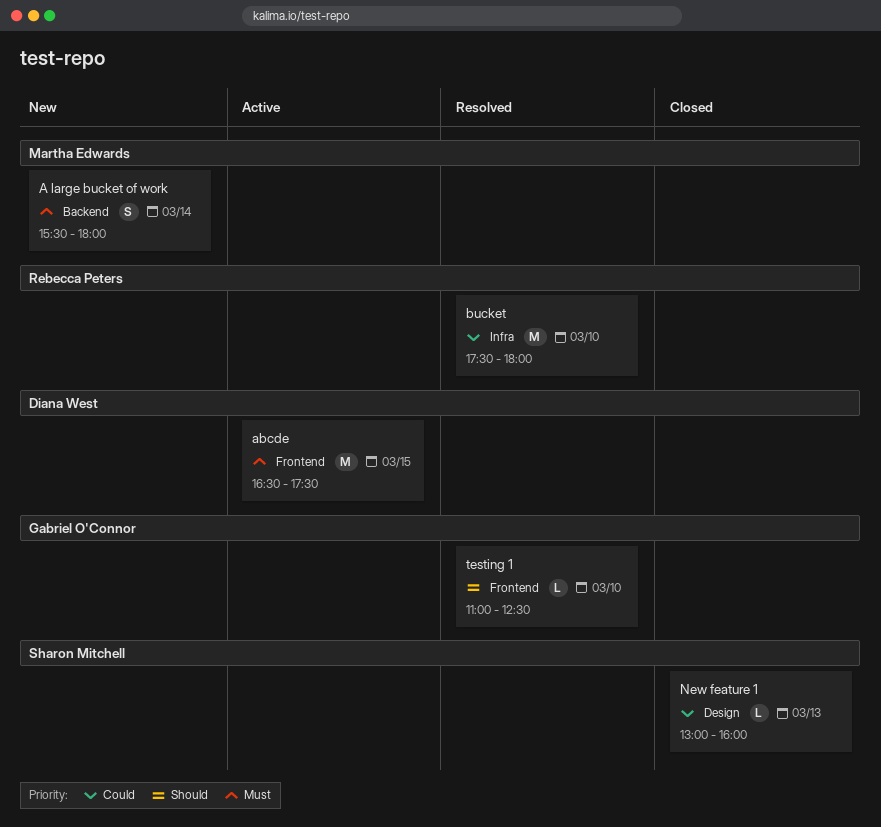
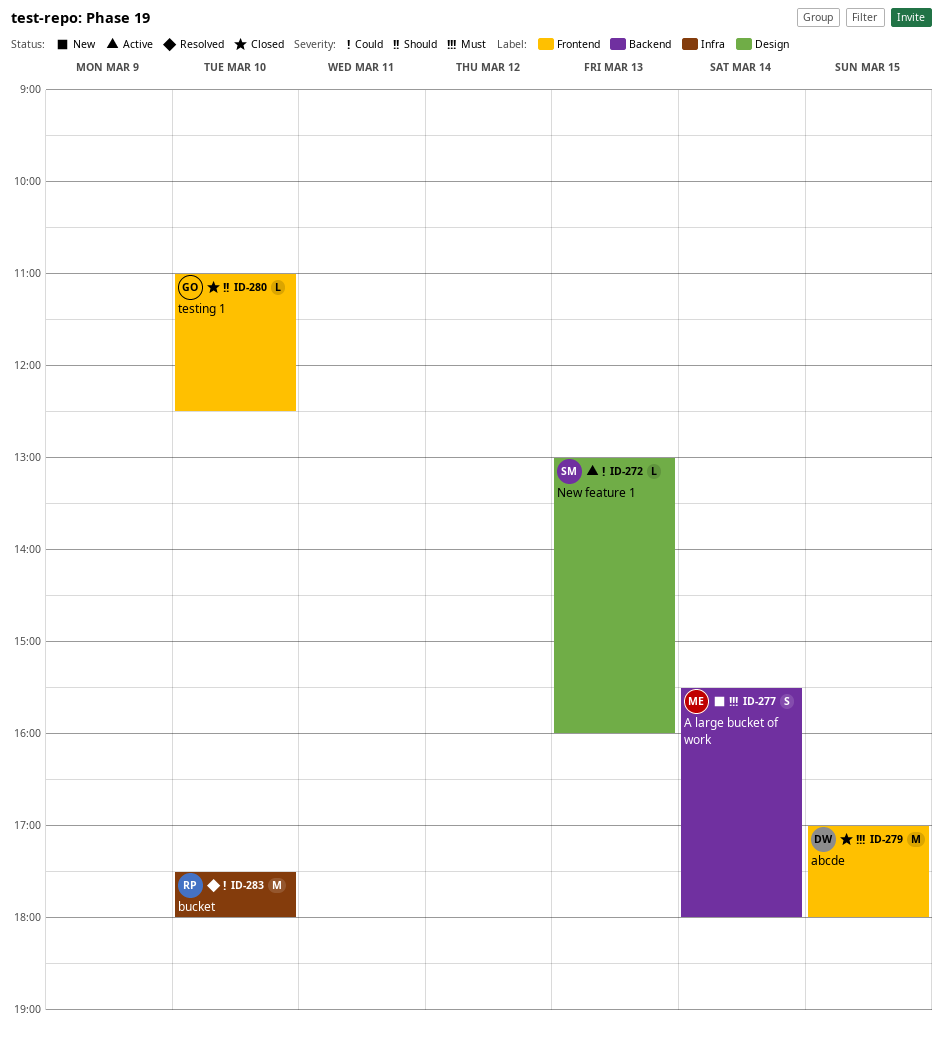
abcde, status: Active -> Closed
abcde, begins: 16:30 -> 17:00
abcde, ends: 17:30 -> 18:00
New feature 1, status: Closed -> Active
testing 1, status: Resolved -> Closed

